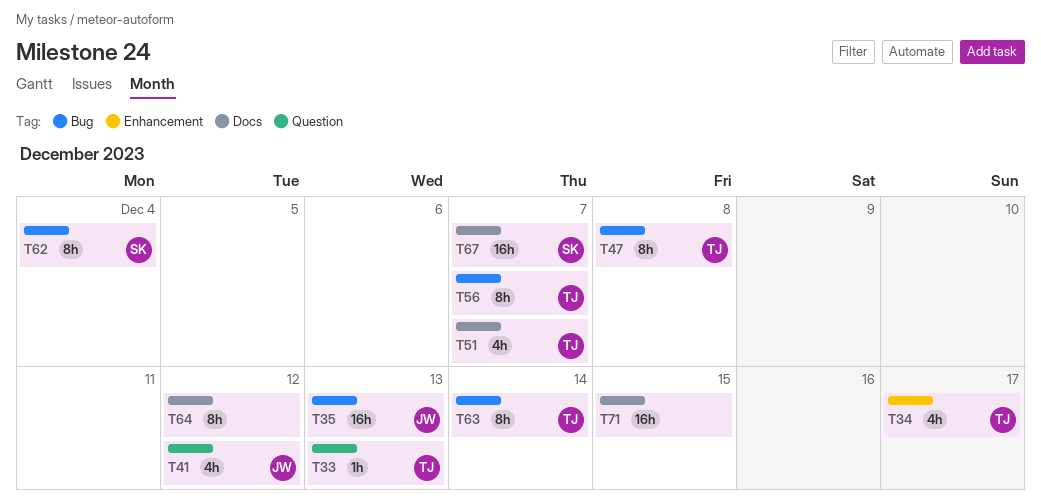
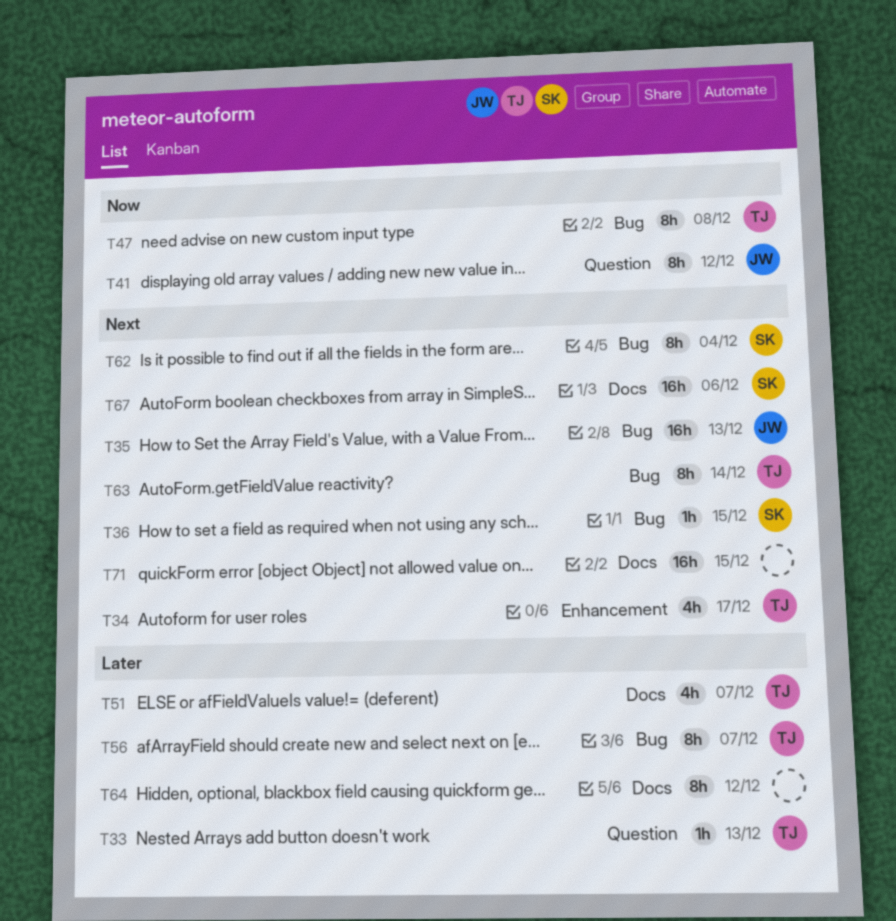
T36: none -> present
T41, estimate: 4h -> 8h
T67, due: Dec 7 -> Dec 6

